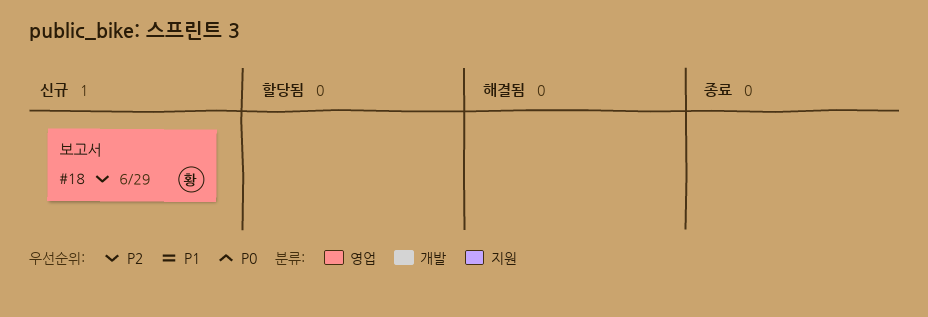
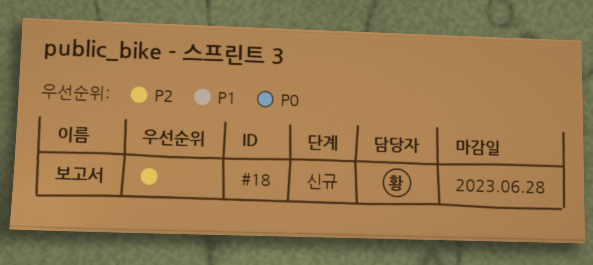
#18, due: Jun 29 -> Jun 28

